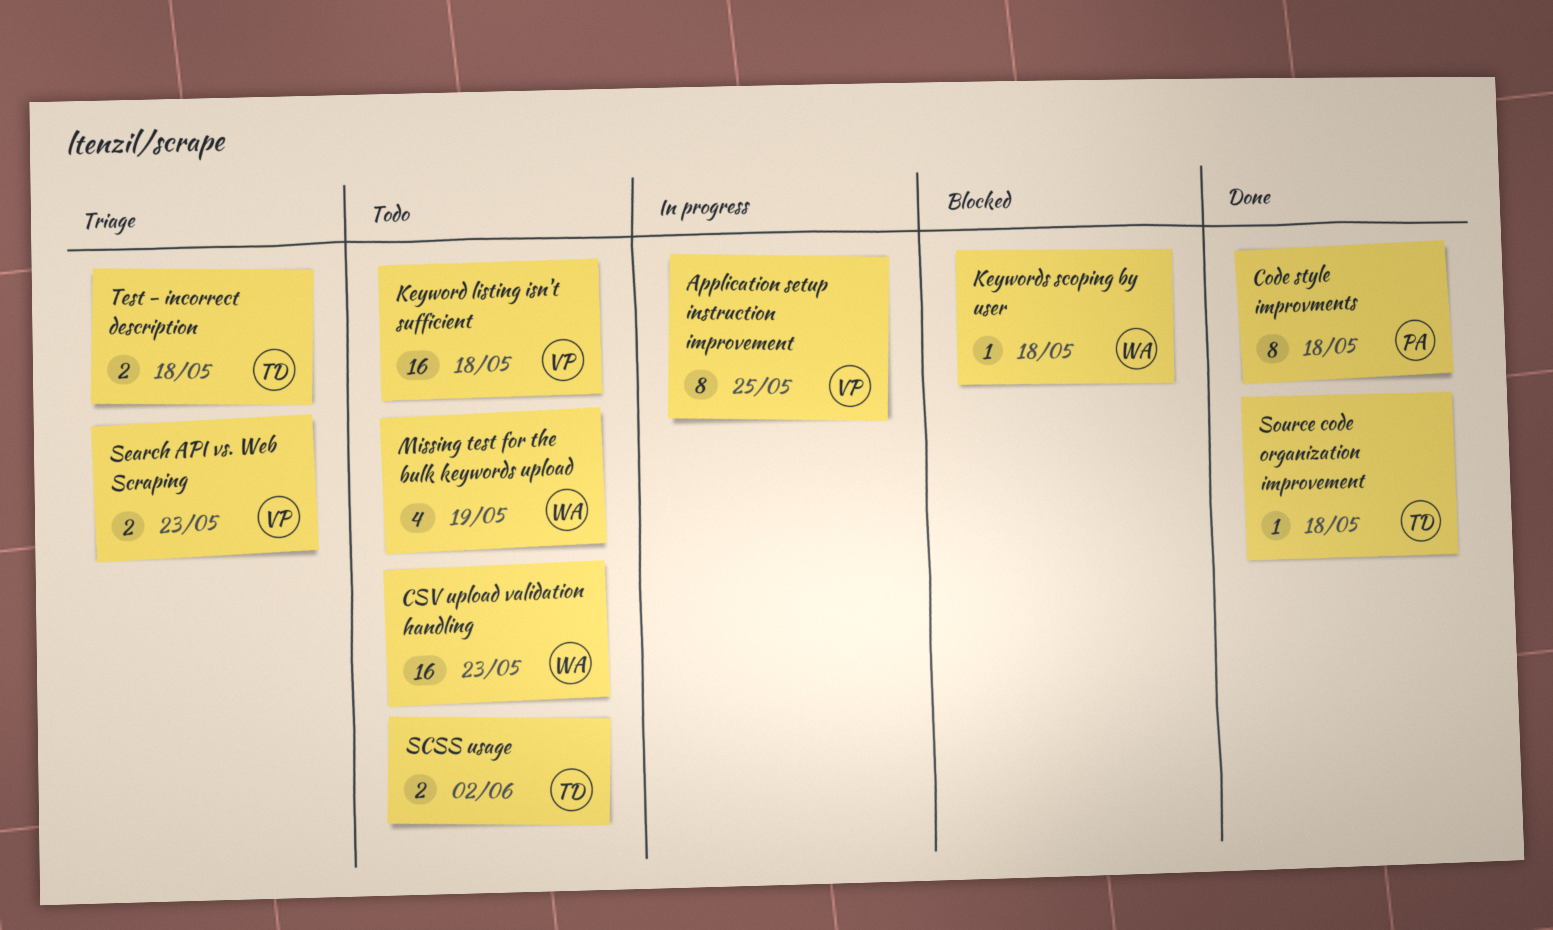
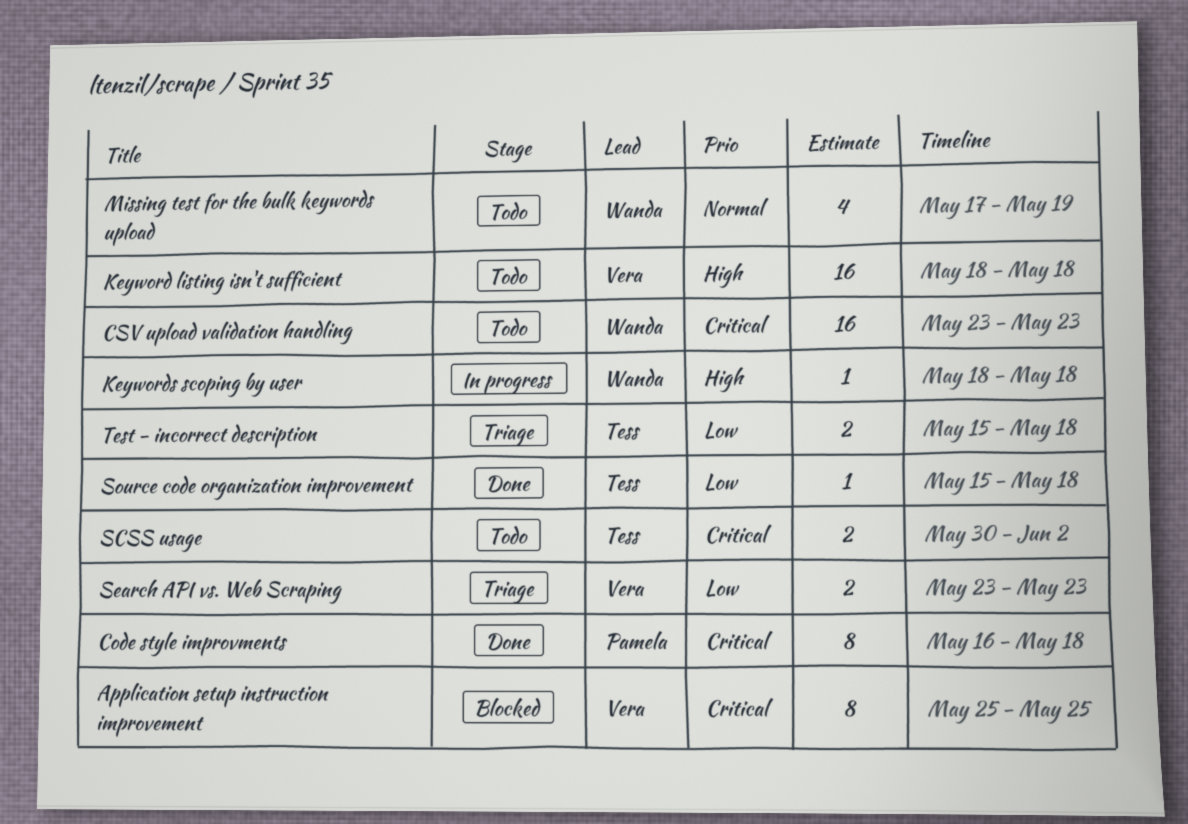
Application setup instruction improvement, status: In progress -> Blocked
Keywords scoping by user, status: Blocked -> In progress

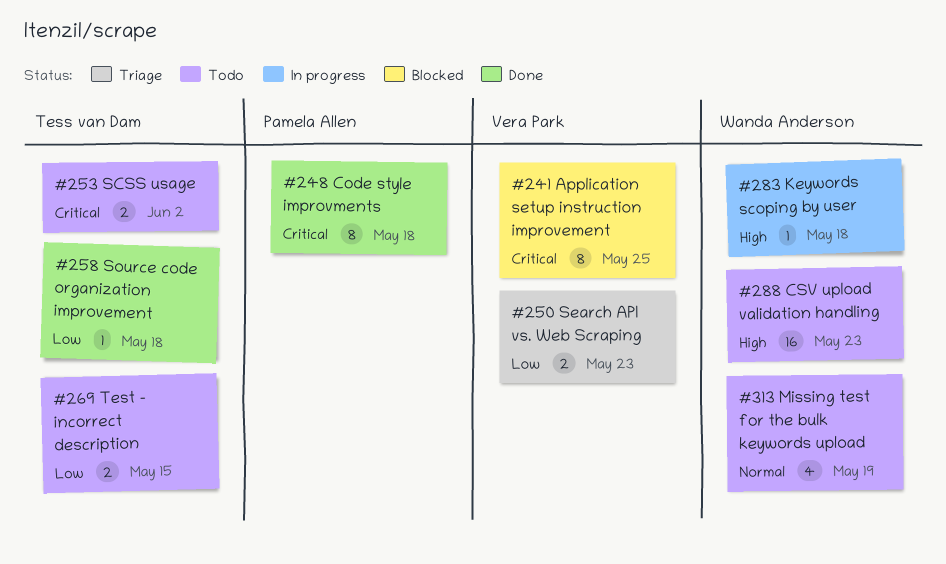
CSV upload validation handling, priority: Critical -> High
Keyword listing isn't sufficient: present -> none
Test - incorrect description, status: Triage -> Todo
Test - incorrect description, due: May 18 -> May 15

